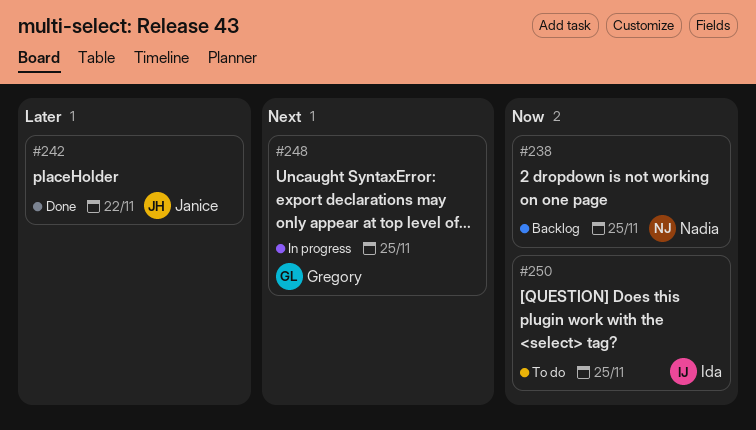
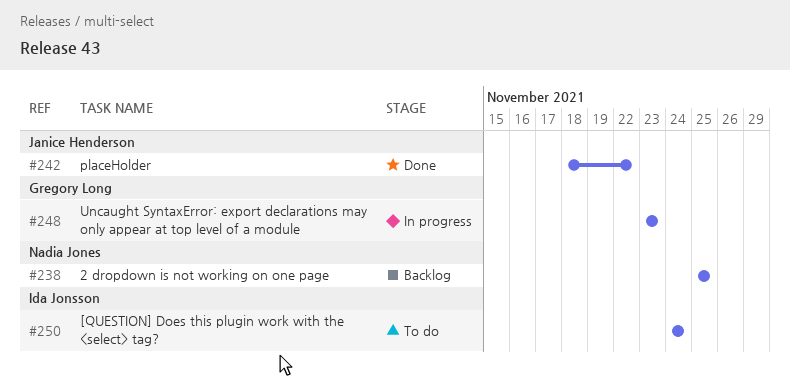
#248, due: Nov 25 -> Nov 23
#250, due: Nov 25 -> Nov 24

